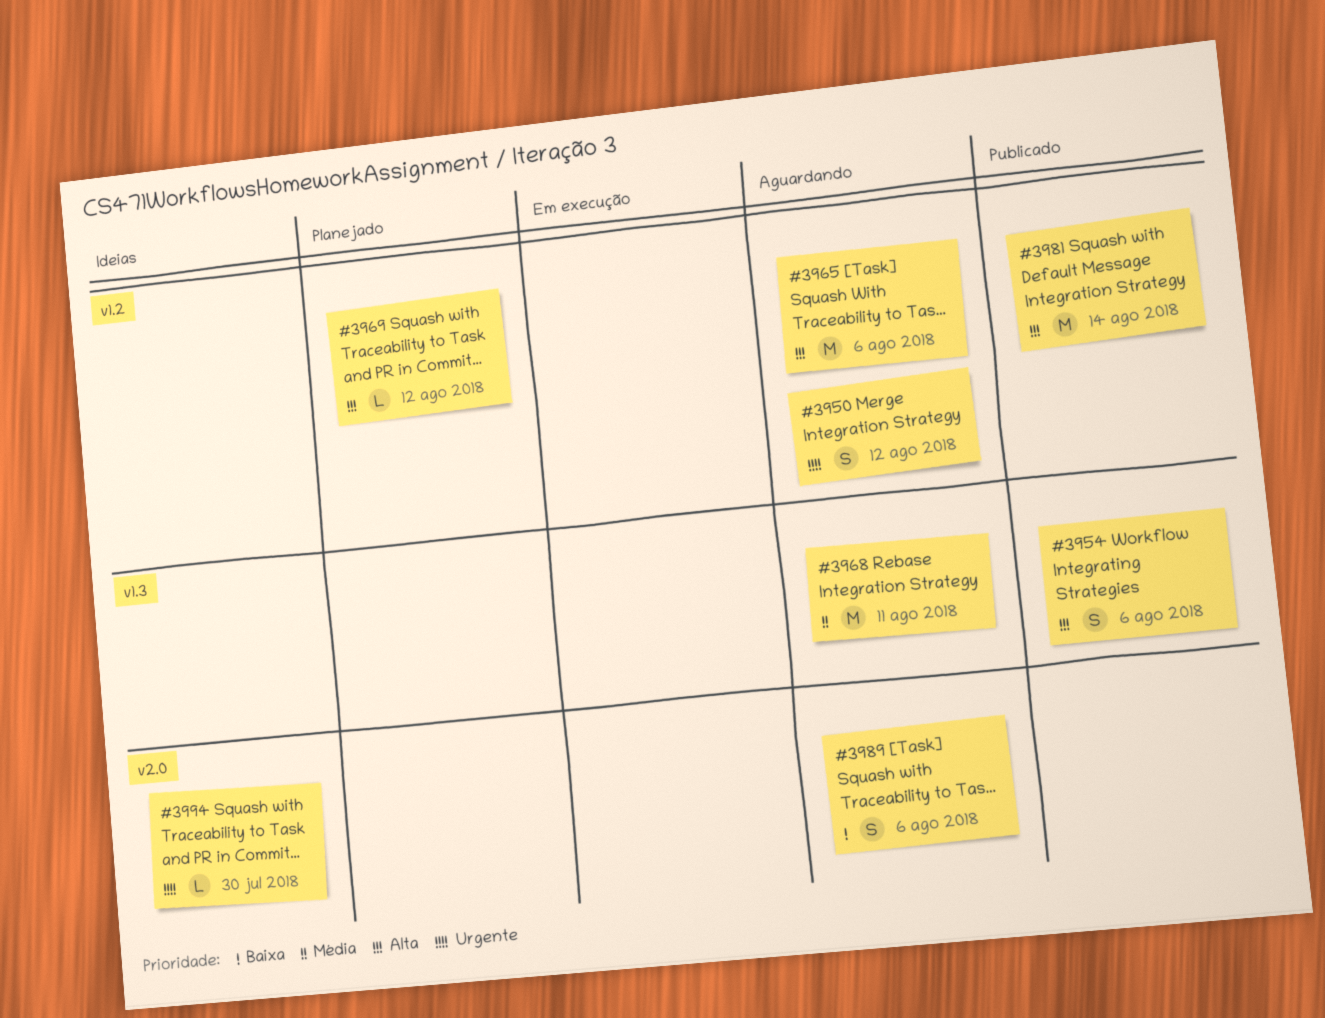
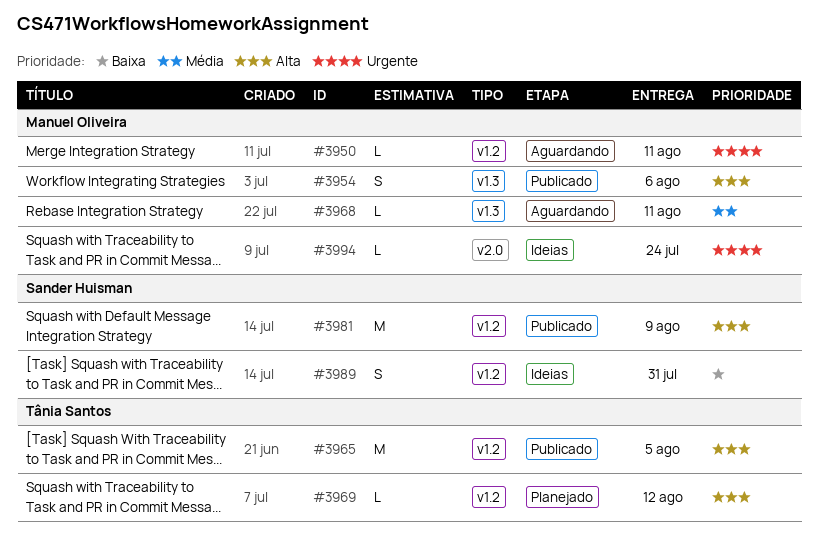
#3950, estimate: S -> L
#3950, due: Aug 12 -> Aug 11
#3965, status: Aguardando -> Publicado
#3965, due: Aug 6 -> Aug 5
#3968, estimate: M -> L
#3981, due: Aug 14 -> Aug 9
#3989, status: Aguardando -> Ideias
#3989, label: v2.0 -> v1.2
#3989, due: Aug 6 -> Jul 31
#3994, due: Jul 30 -> Jul 24

